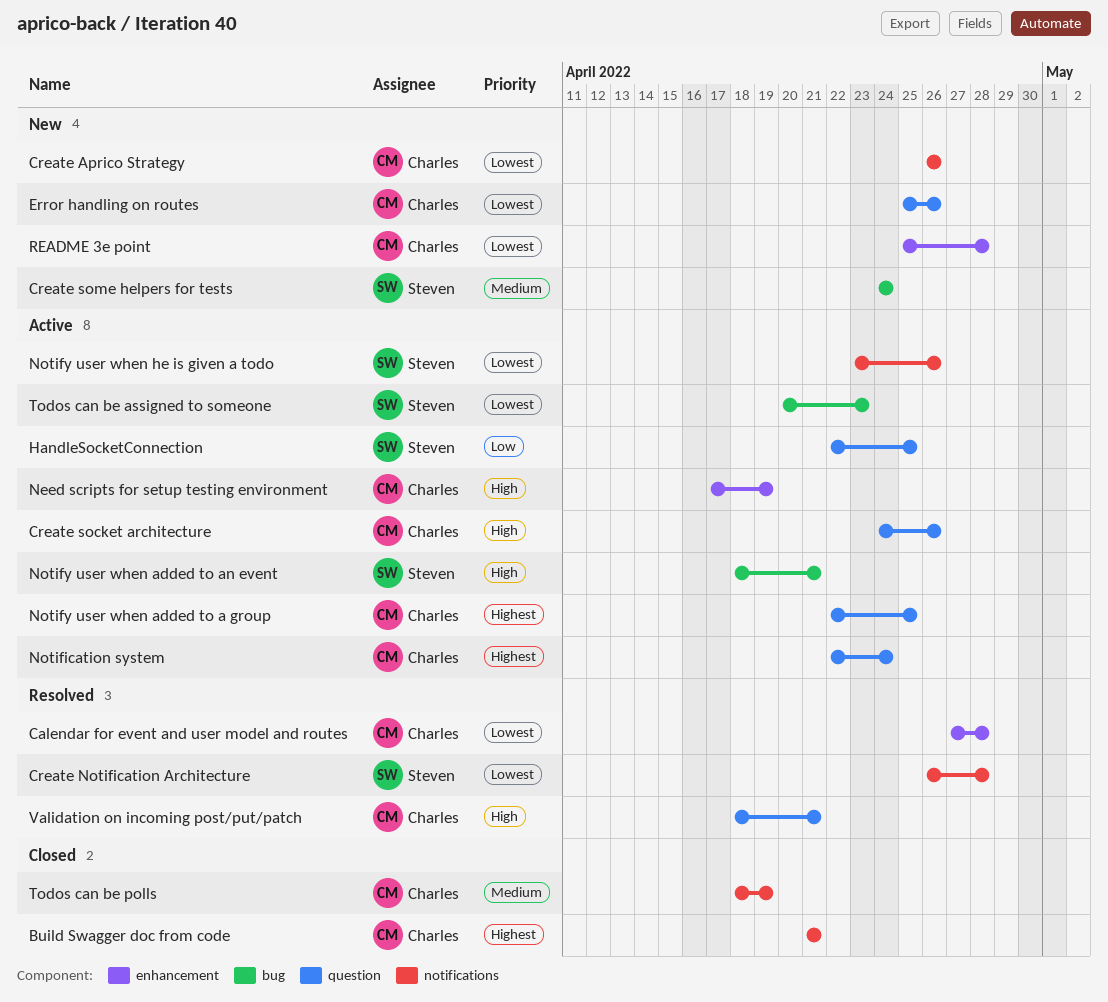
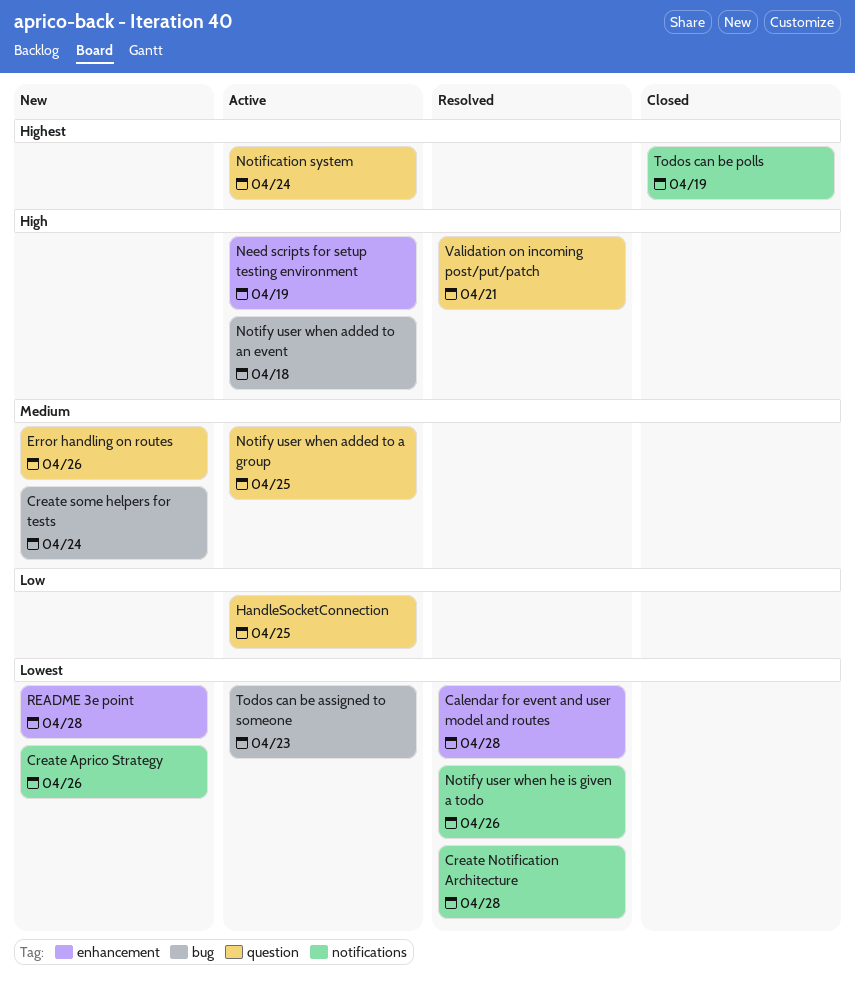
Build Swagger doc from code: present -> none
Create socket architecture: present -> none
Error handling on routes, priority: Lowest -> Medium
Notify user when added to a group, priority: Highest -> Medium
Notify user when added to an event, due: Apr 21 -> Apr 18
Notify user when he is given a todo, status: Active -> Resolved
Todos can be polls, priority: Medium -> Highest

